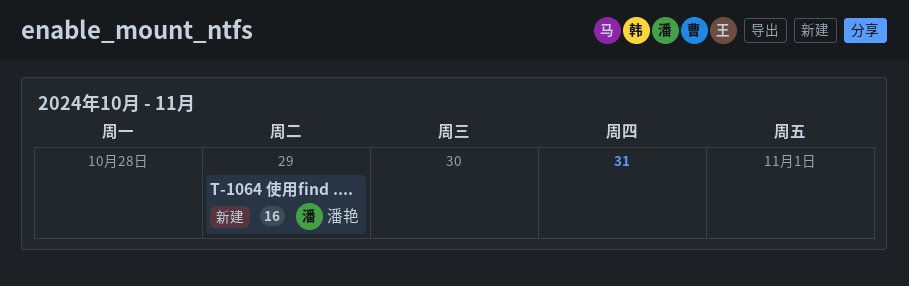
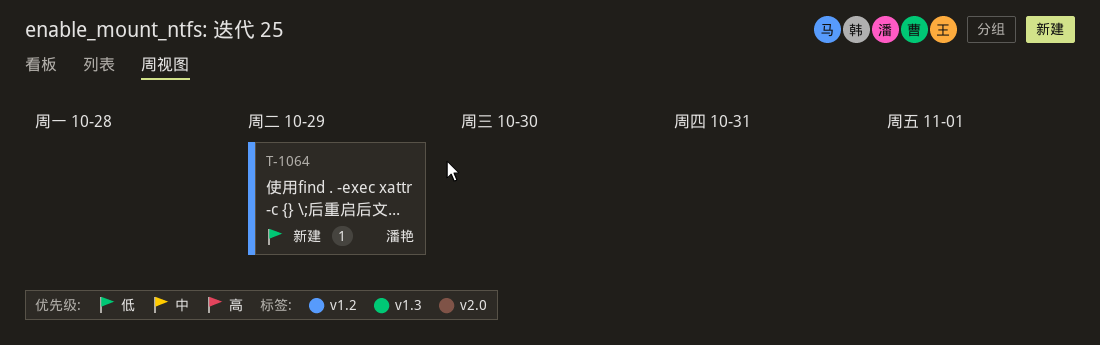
T-1064, estimate: 16 -> 1

